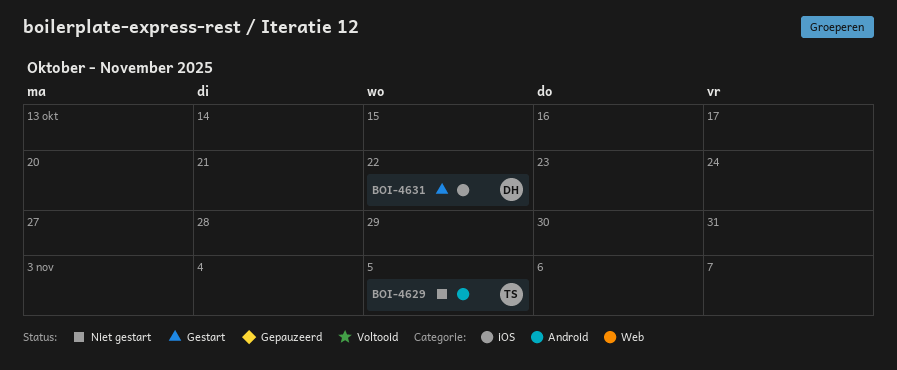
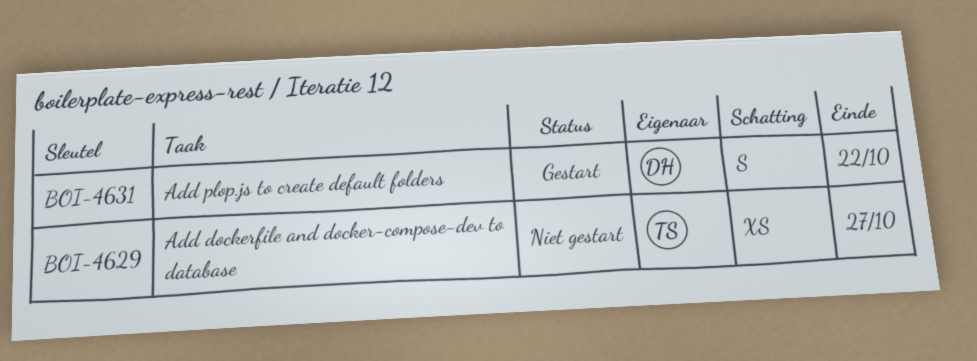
BOI-4629, due: Nov 5 -> Oct 27

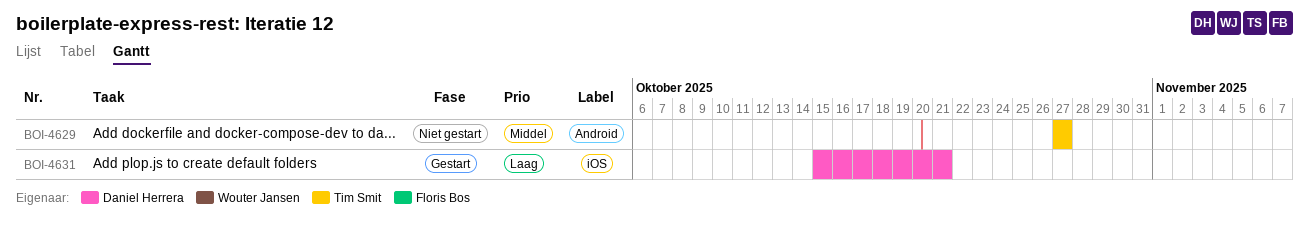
BOI-4631, due: Oct 22 -> Oct 21

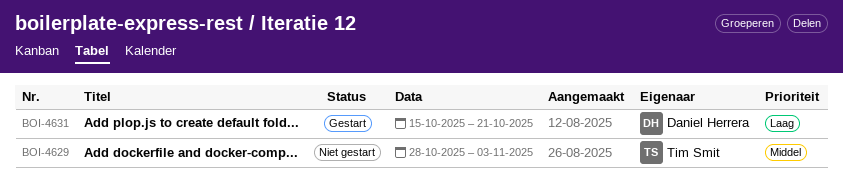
BOI-4629, start: Oct 27 -> Oct 28
BOI-4629, due: Oct 27 -> Nov 3

